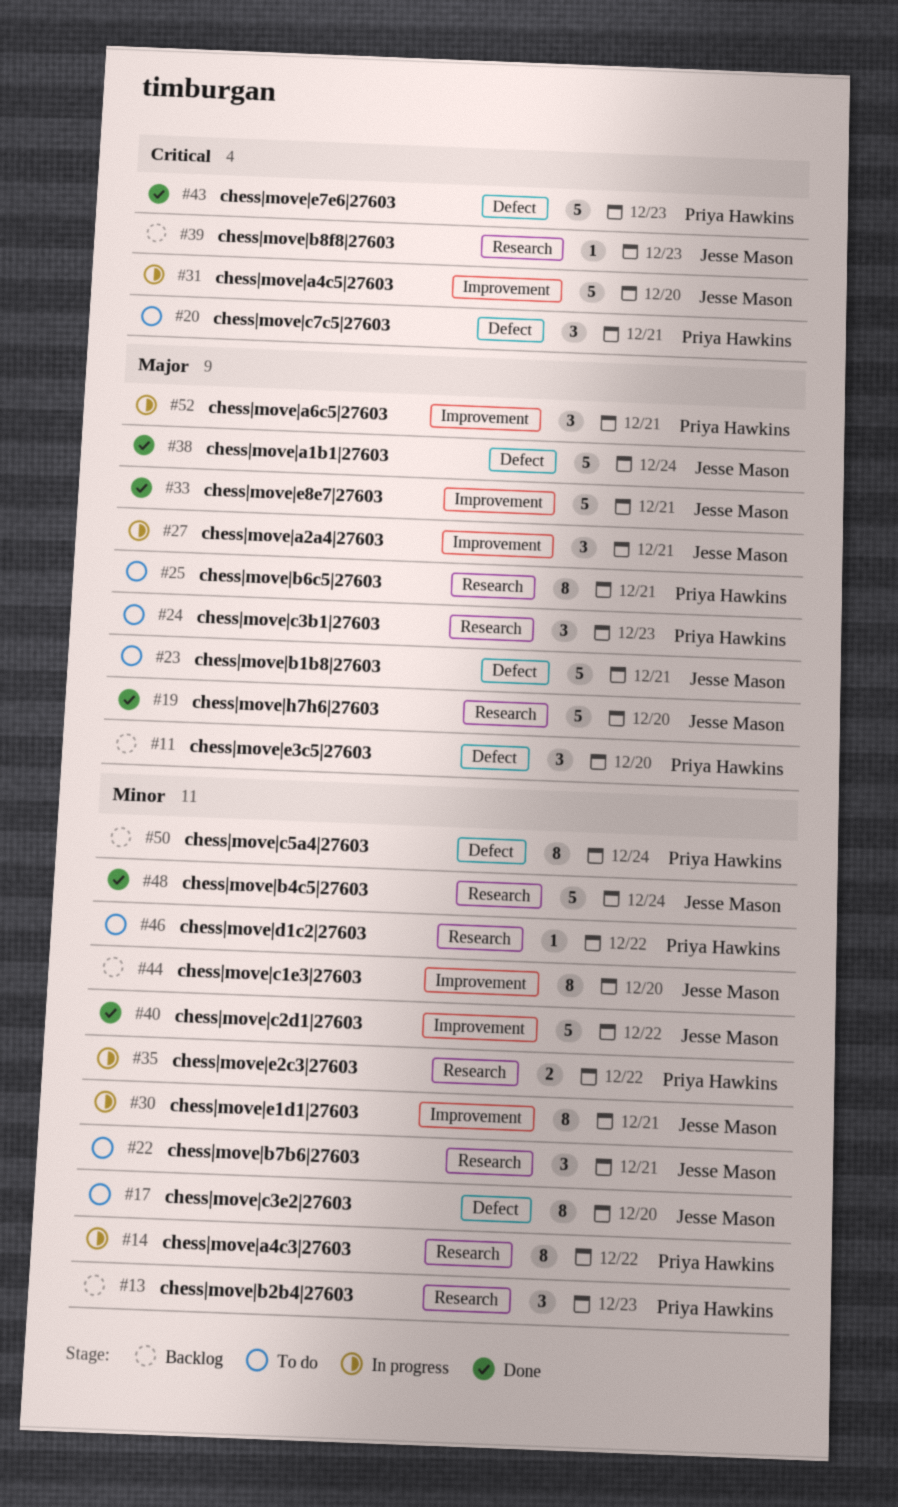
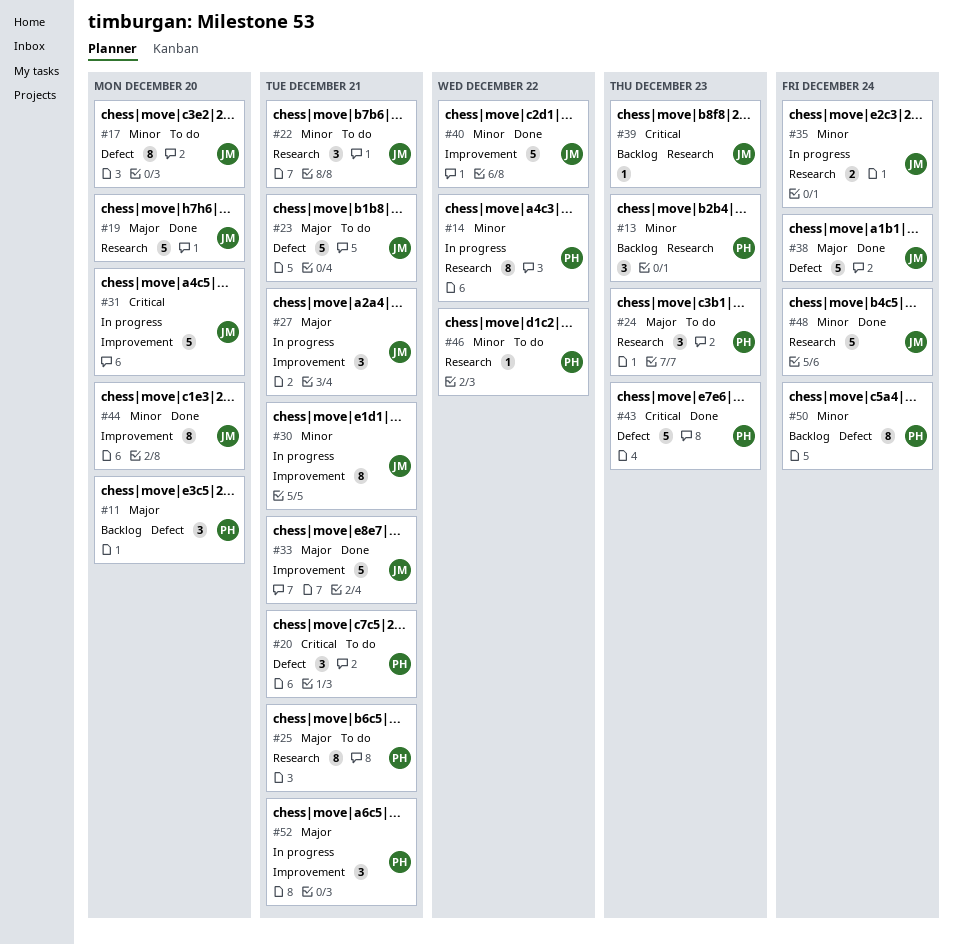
#35, owner: Priya Hawkins -> Jesse Mason
#35, due: Dec 22 -> Dec 24
#44, status: Backlog -> Done

